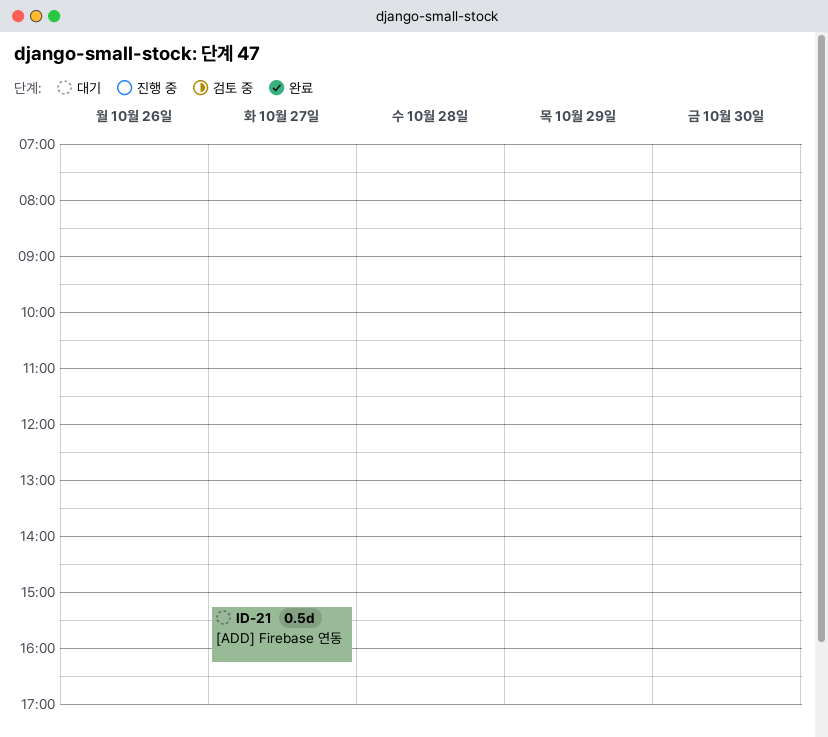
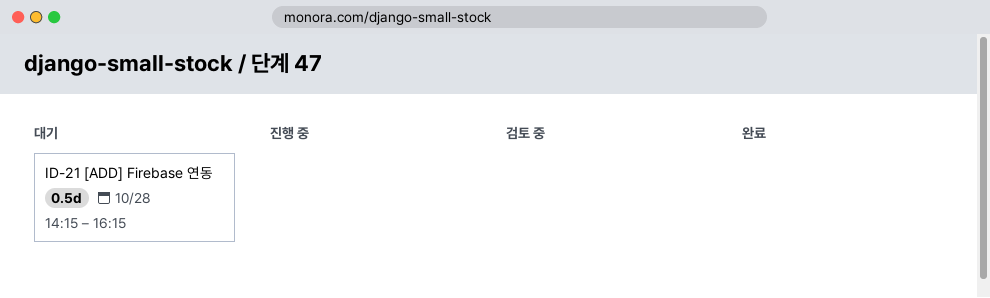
ID-21, day: Oct 27 -> Oct 28
ID-21, begins: 15:15 -> 14:15

